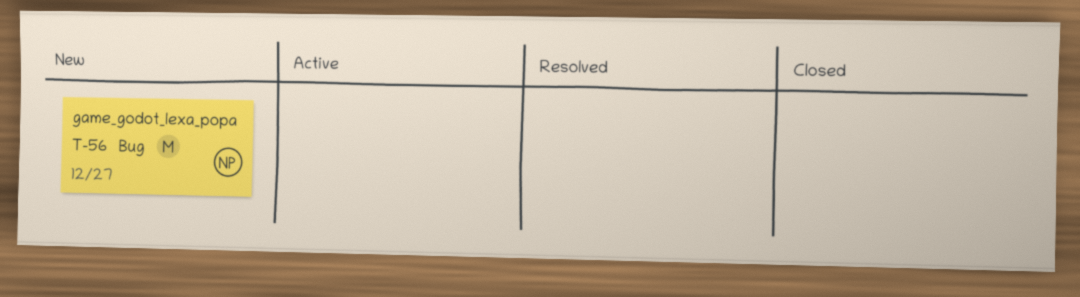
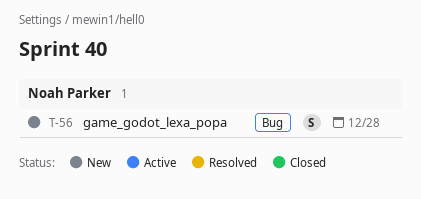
T-56, estimate: M -> S
T-56, due: Dec 27 -> Dec 28

